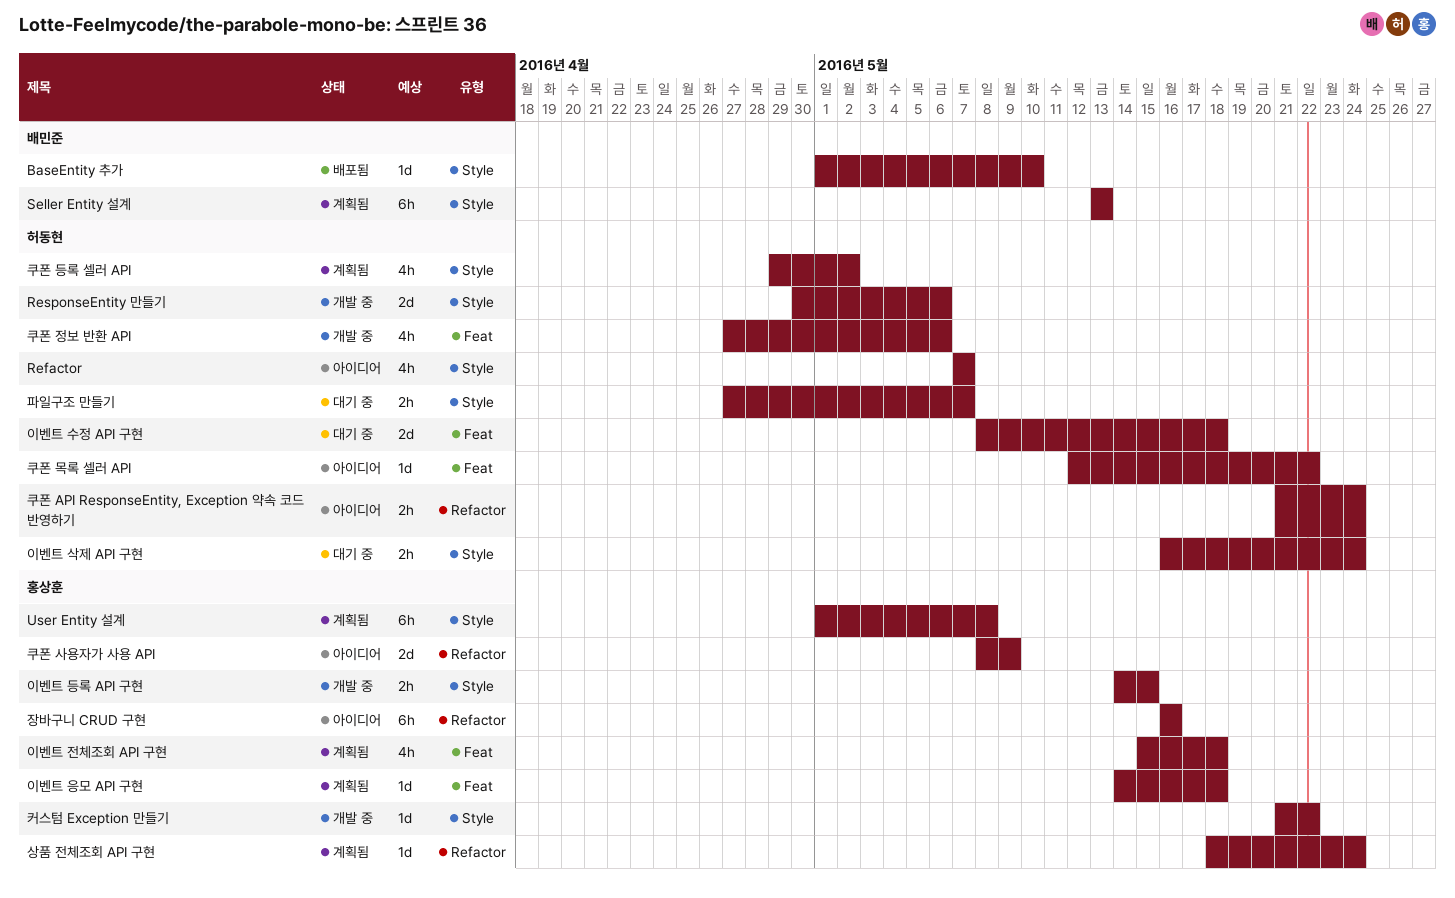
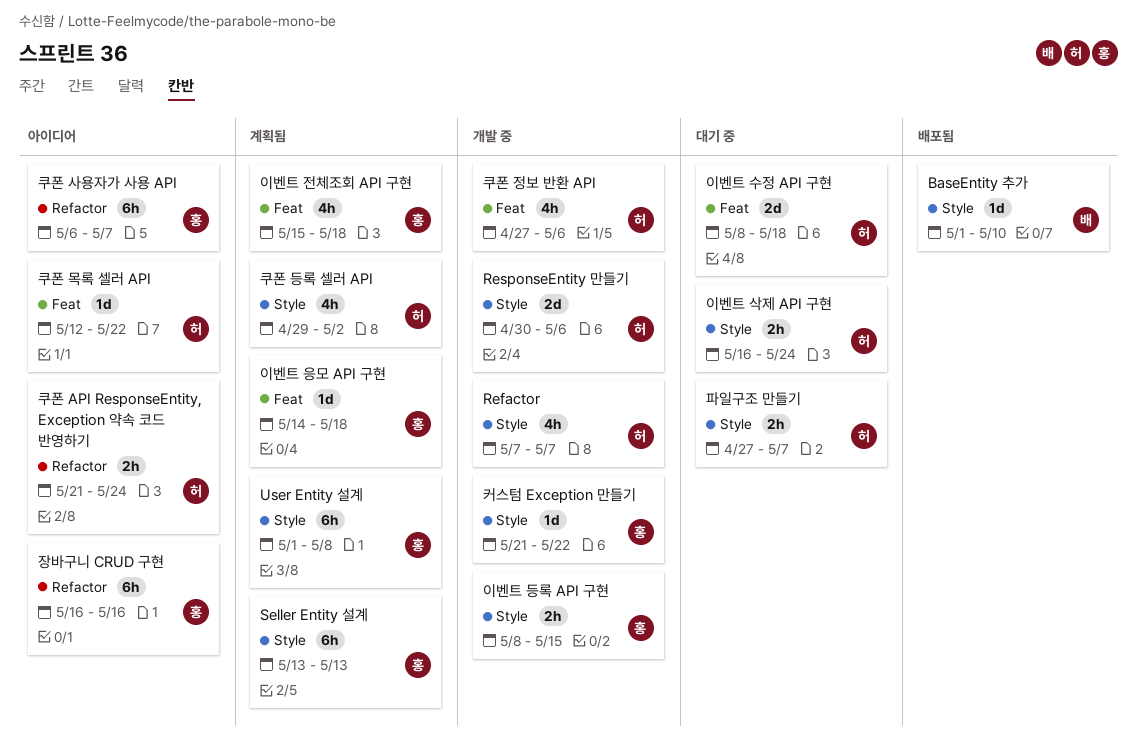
Refactor, status: 아이디어 -> 개발 중
Seller Entity 설계, owner: 배민준 -> 홍상훈
상품 전체조회 API 구현: present -> none
이벤트 등록 API 구현, start: May 14 -> May 8
쿠폰 사용자가 사용 API, estimate: 2d -> 6h
쿠폰 사용자가 사용 API, start: May 8 -> May 6
쿠폰 사용자가 사용 API, due: May 9 -> May 7

